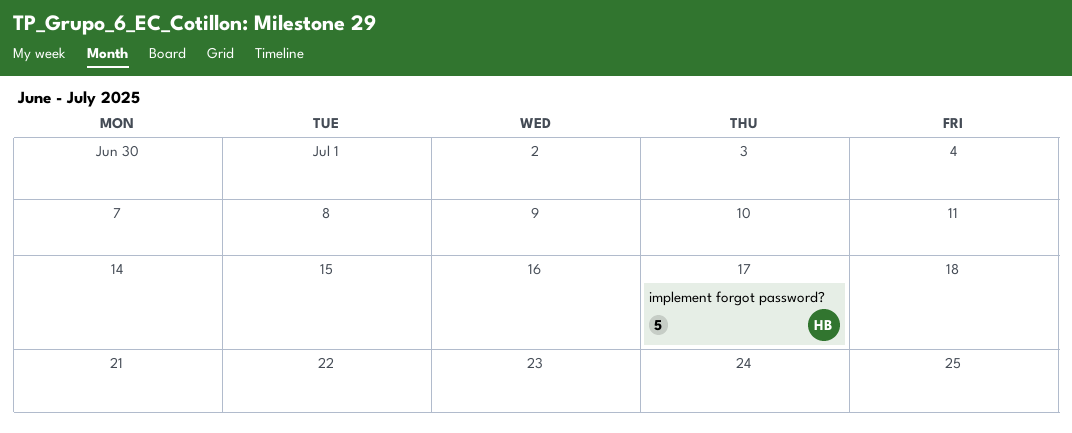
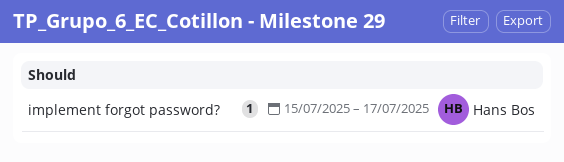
implement forgot password?, estimate: 5 -> 1

